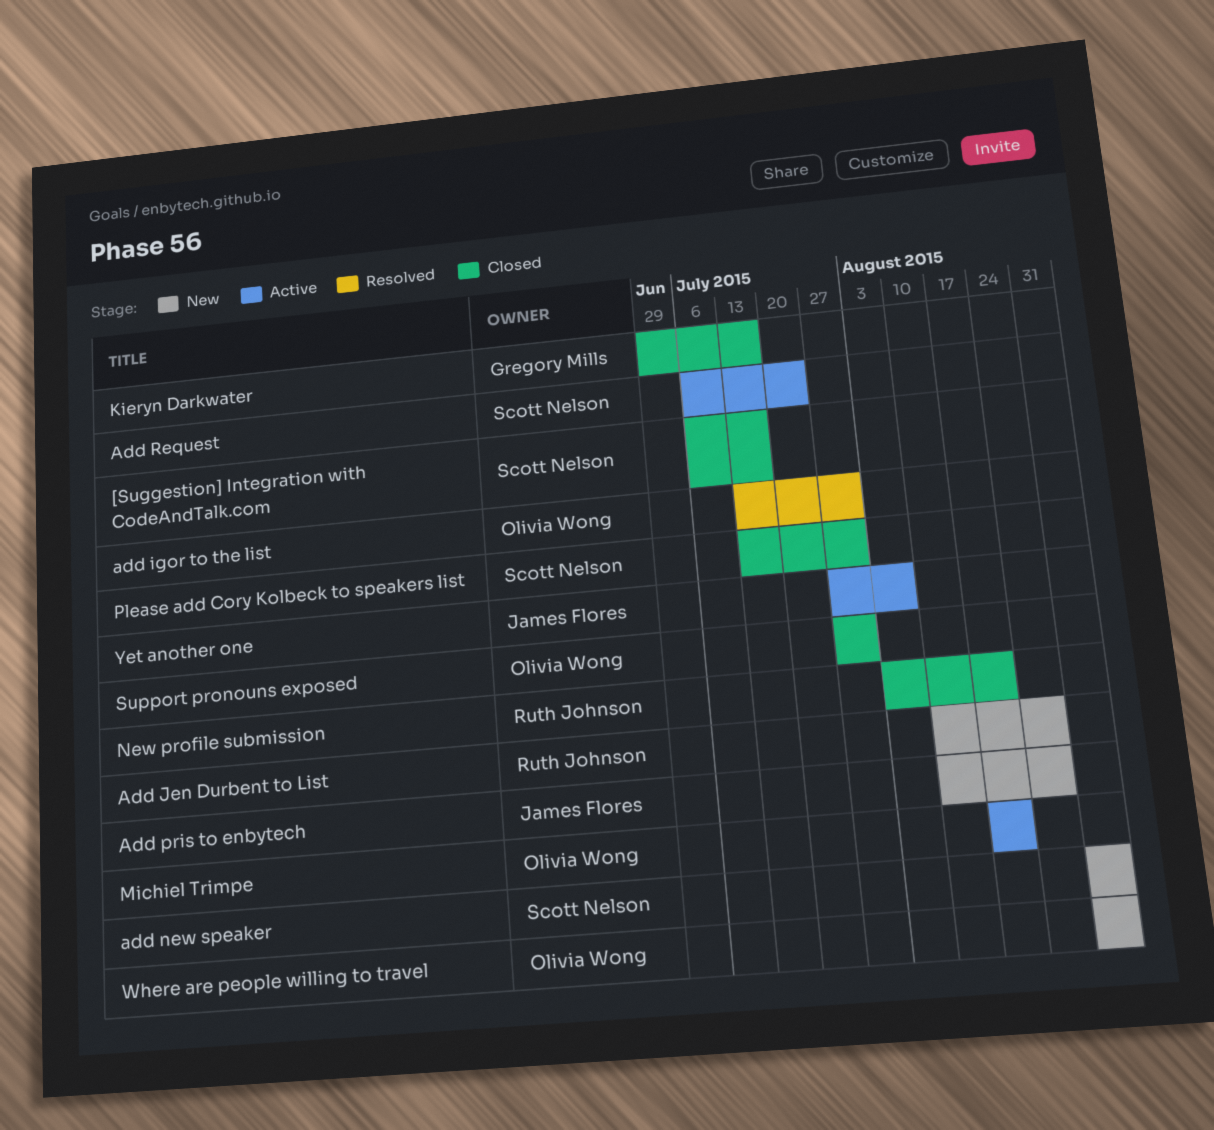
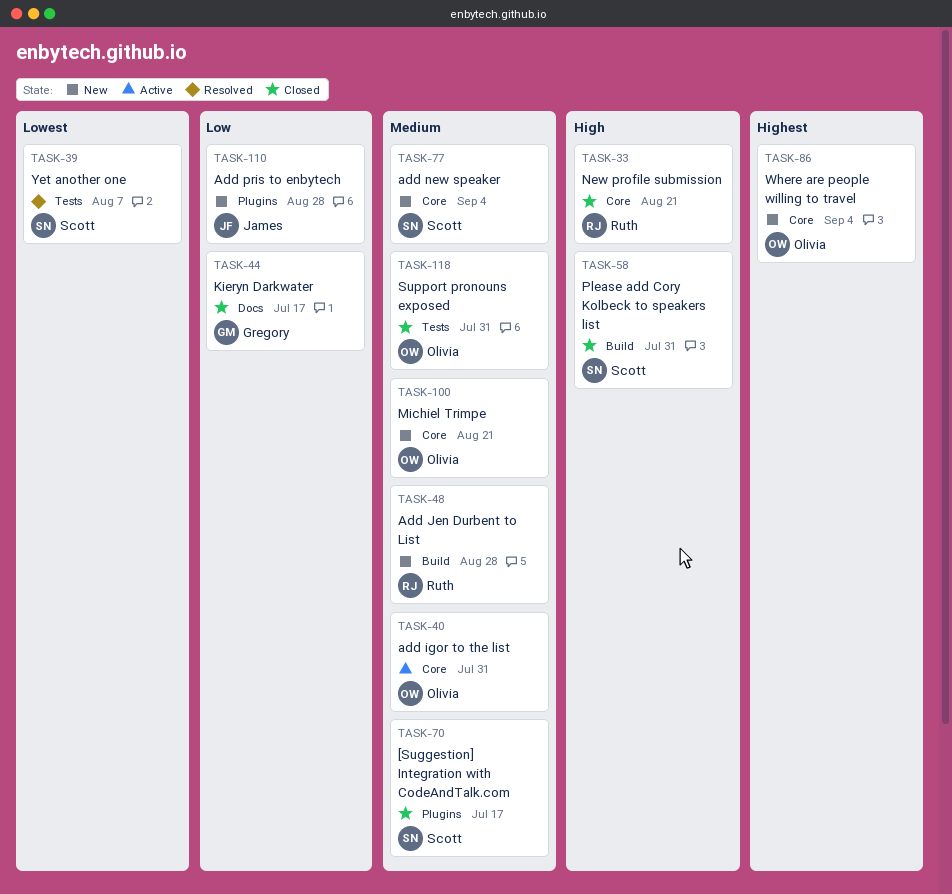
add igor to the list, status: Resolved -> Active
Add Request: present -> none
Michiel Trimpe, status: Active -> New
Yet another one, status: Active -> Resolved
Yet another one, owner: James Flores -> Scott Nelson

